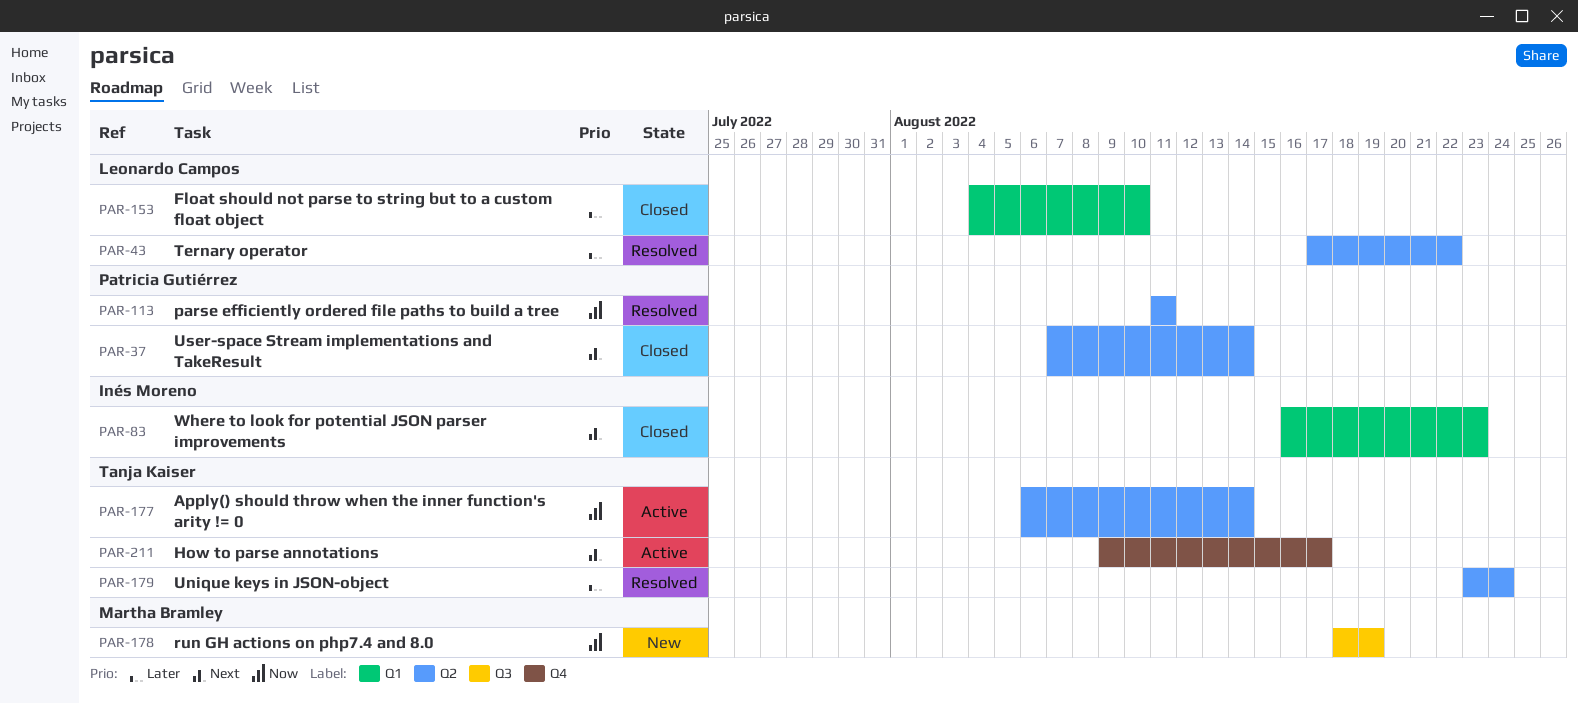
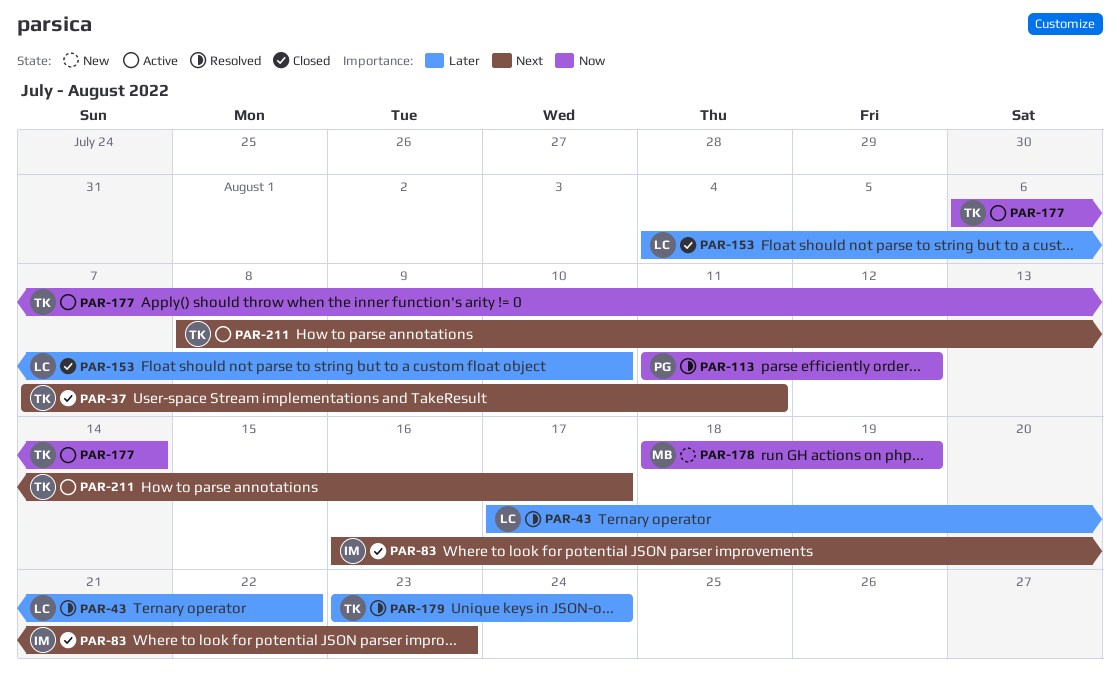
PAR-37, owner: Patricia Gutiérrez -> Tanja Kaiser
PAR-37, due: Aug 14 -> Aug 11
PAR-113, due: Aug 11 -> Aug 12
PAR-211, start: Aug 9 -> Aug 8

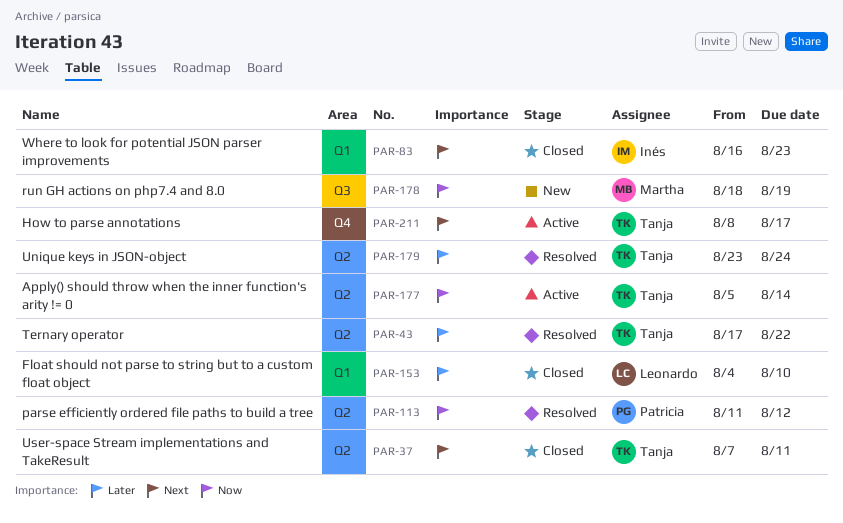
PAR-43, owner: Leonardo -> Tanja
PAR-177, start: Aug 6 -> Aug 5

